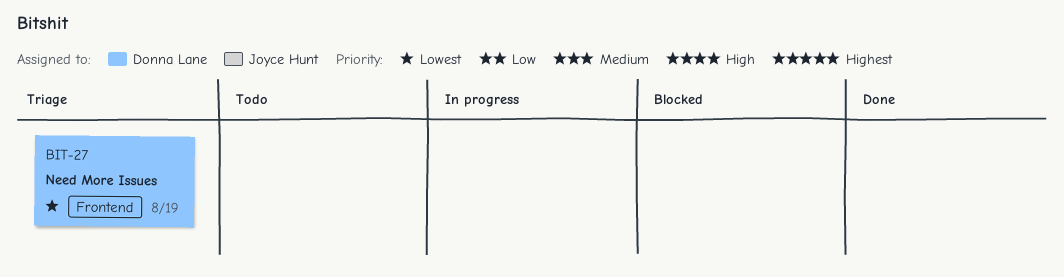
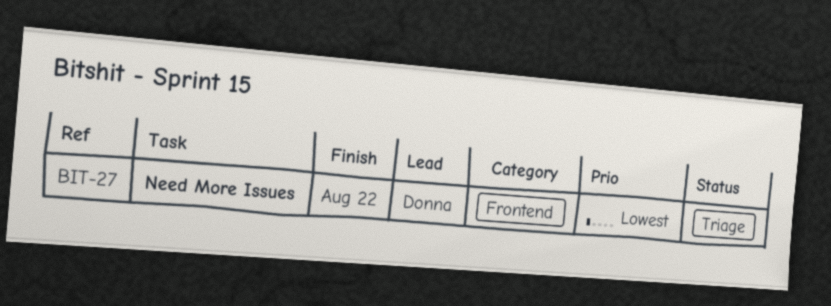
BIT-27, due: Aug 19 -> Aug 22

